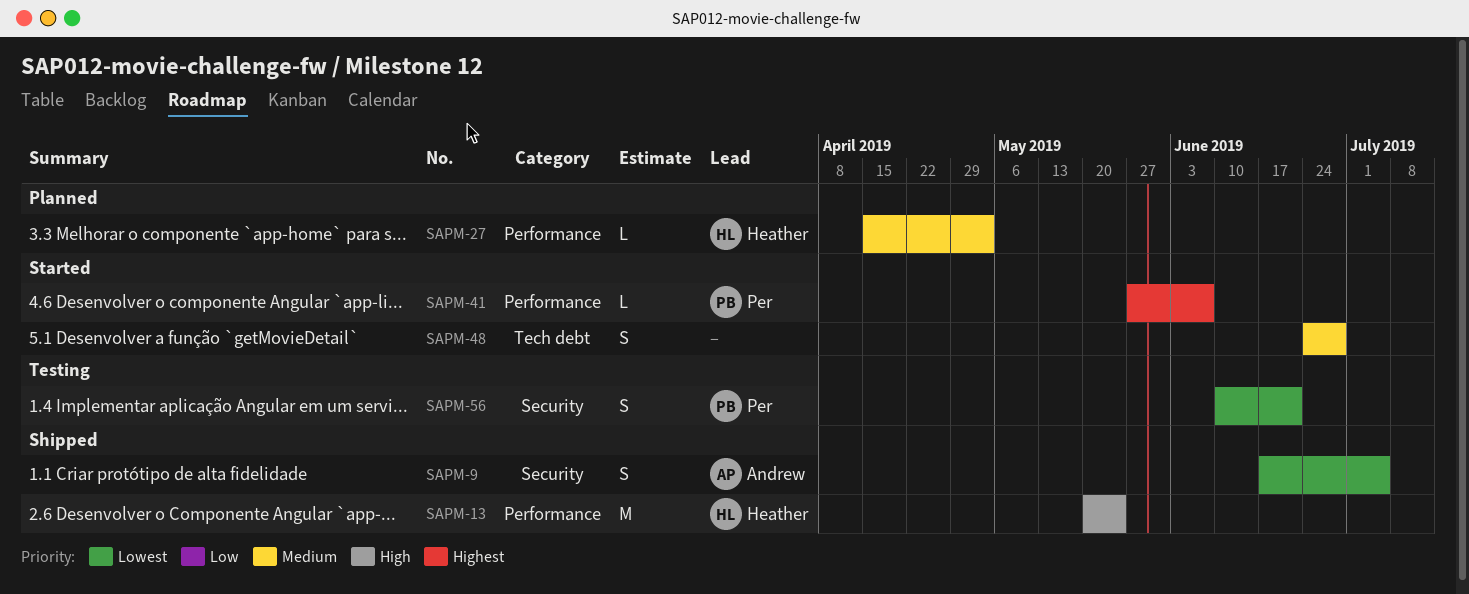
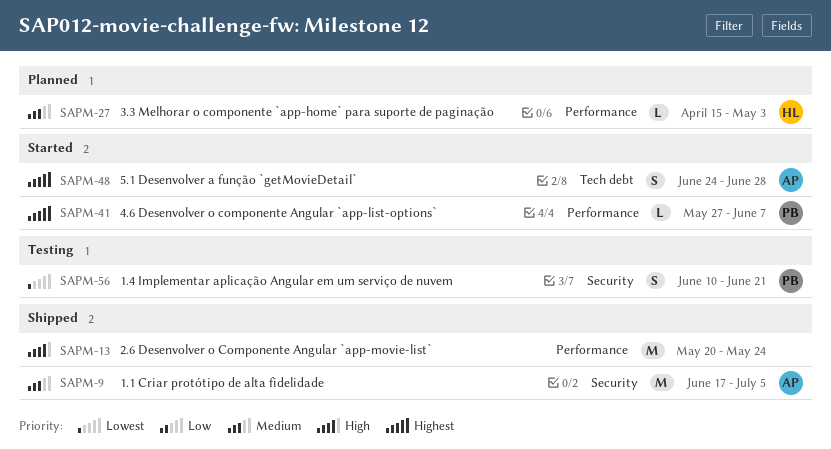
SAPM-9, priority: Lowest -> Medium
SAPM-9, estimate: S -> M
SAPM-13, owner: Heather -> none
SAPM-48, owner: none -> Andrew
SAPM-48, priority: Medium -> Highest

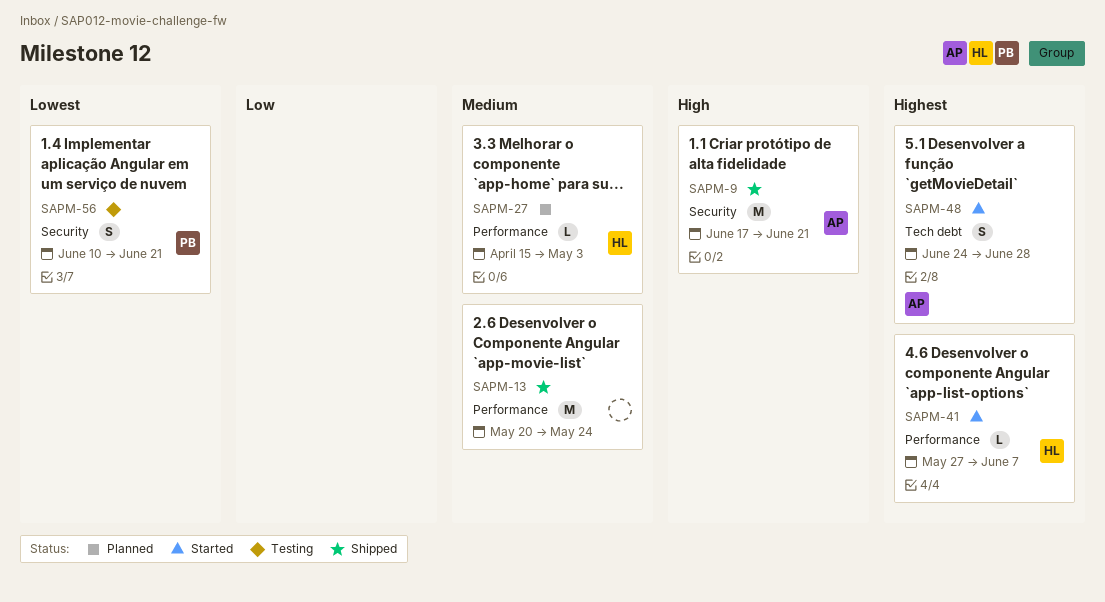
SAPM-9, priority: Medium -> High
SAPM-9, due: Jul 5 -> Jun 21
SAPM-13, priority: High -> Medium
SAPM-41, owner: PB -> HL

